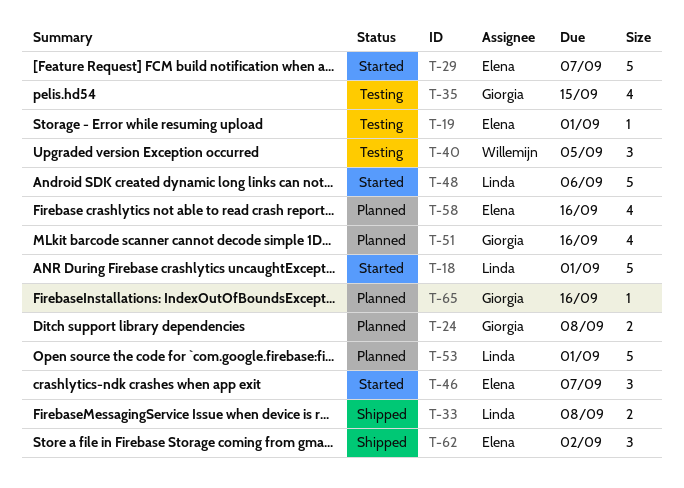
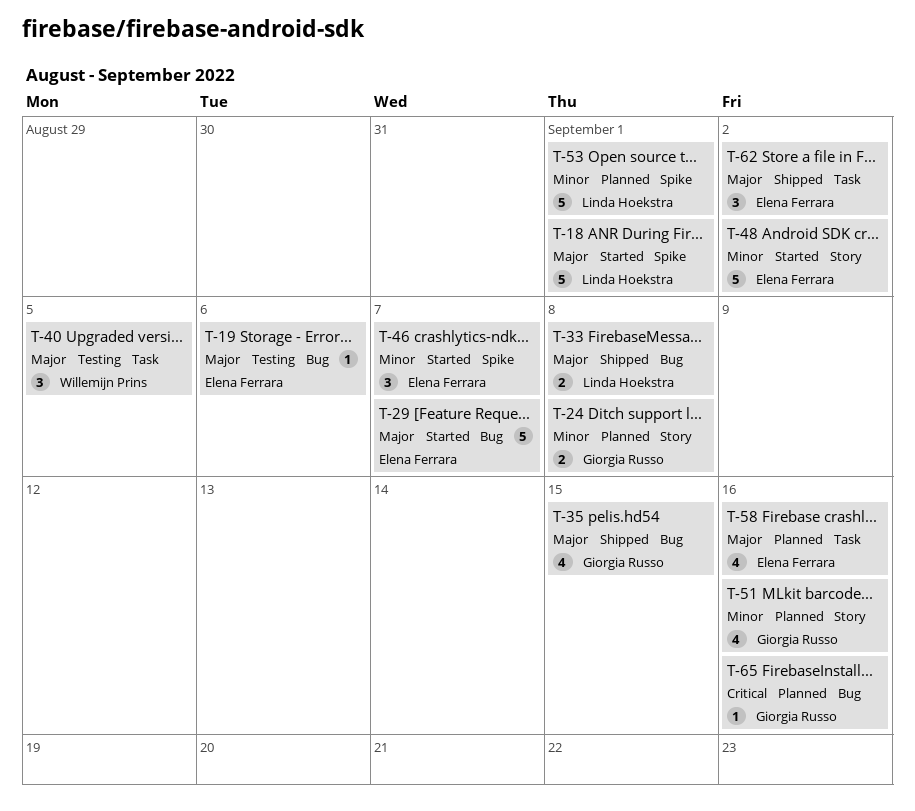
T-19, due: Sep 1 -> Sep 6
T-35, status: Testing -> Shipped
T-48, owner: Linda Hoekstra -> Elena Ferrara
T-48, due: Sep 6 -> Sep 2

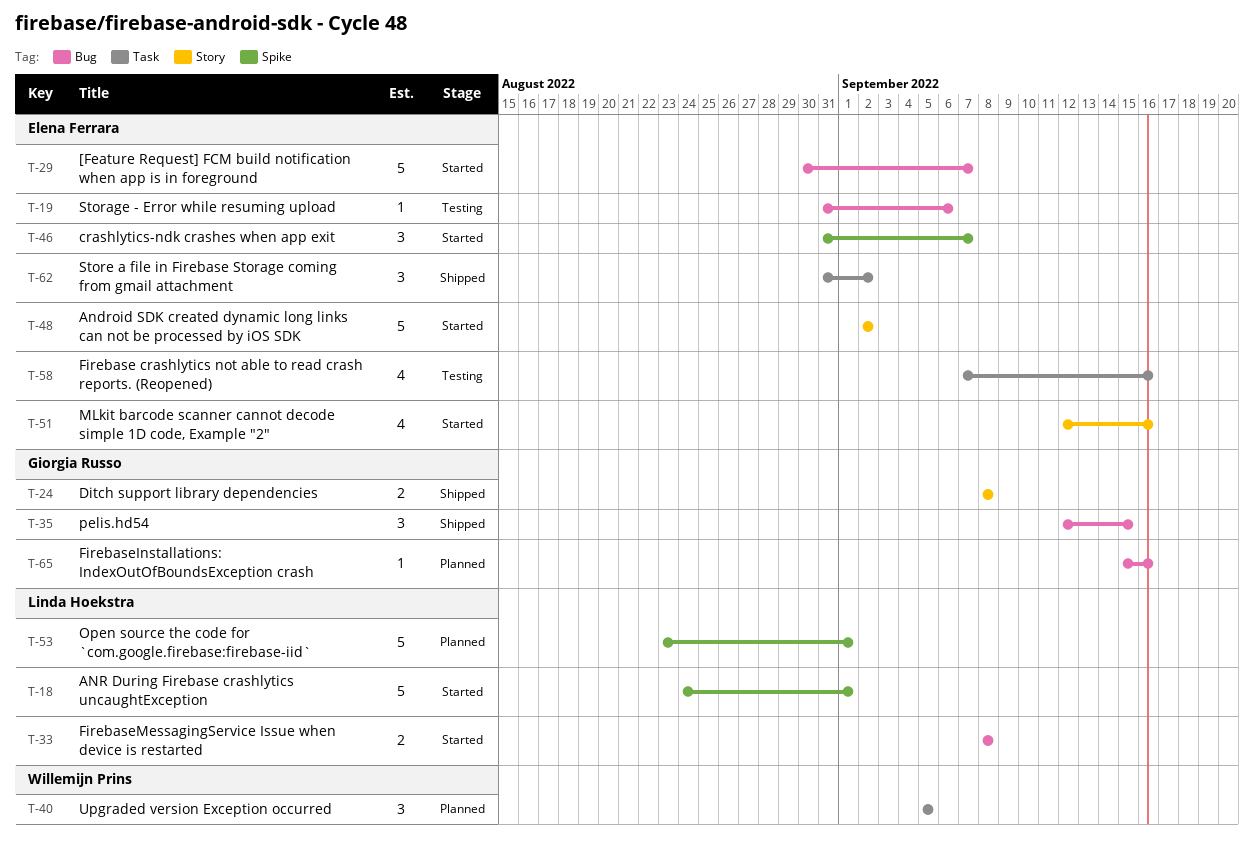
T-24, status: Planned -> Shipped
T-33, status: Shipped -> Started
T-35, estimate: 4 -> 3
T-40, status: Testing -> Planned
T-51, status: Planned -> Started
T-51, owner: Giorgia Russo -> Elena Ferrara
T-58, status: Planned -> Testing

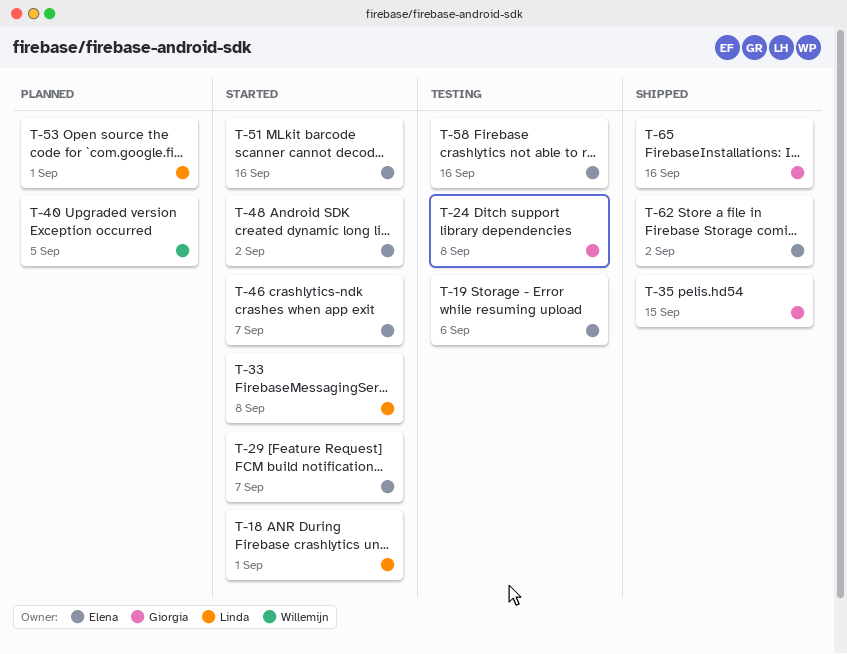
T-24, status: Shipped -> Testing
T-65, status: Planned -> Shipped

